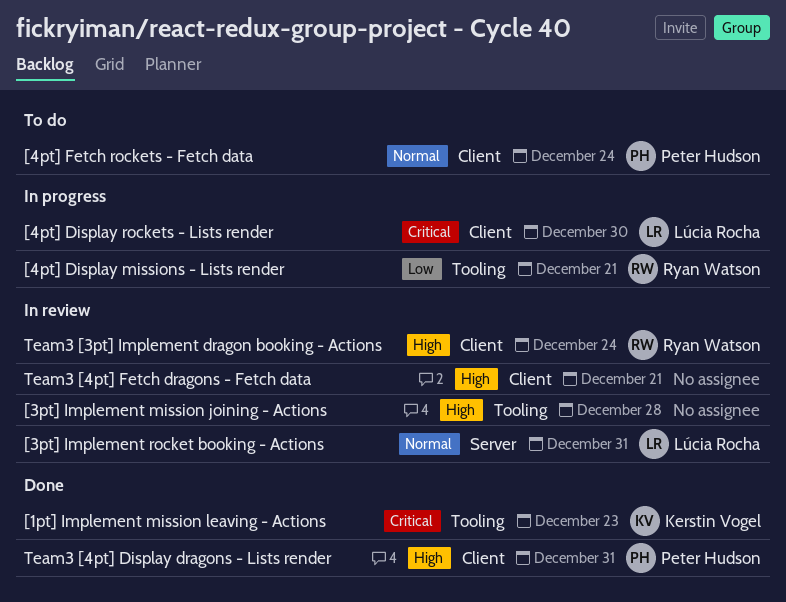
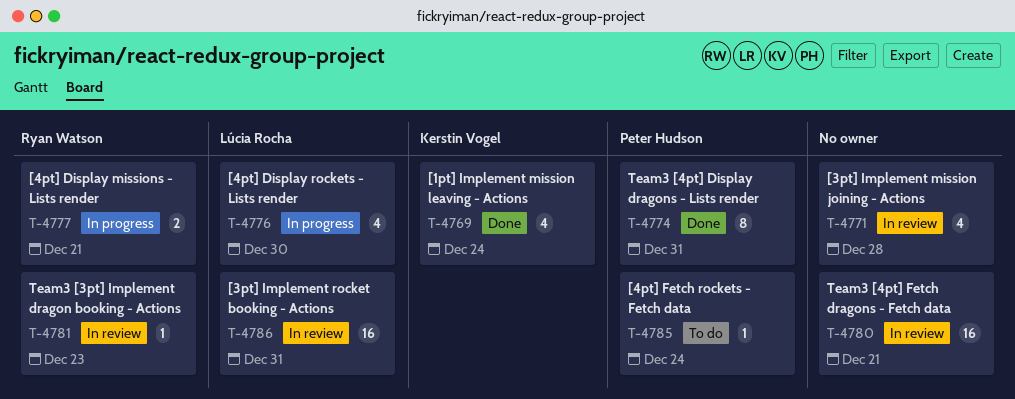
[1pt] Implement mission leaving - Actions, due: Dec 23 -> Dec 24
Team3 [3pt] Implement dragon booking - Actions, due: Dec 24 -> Dec 23

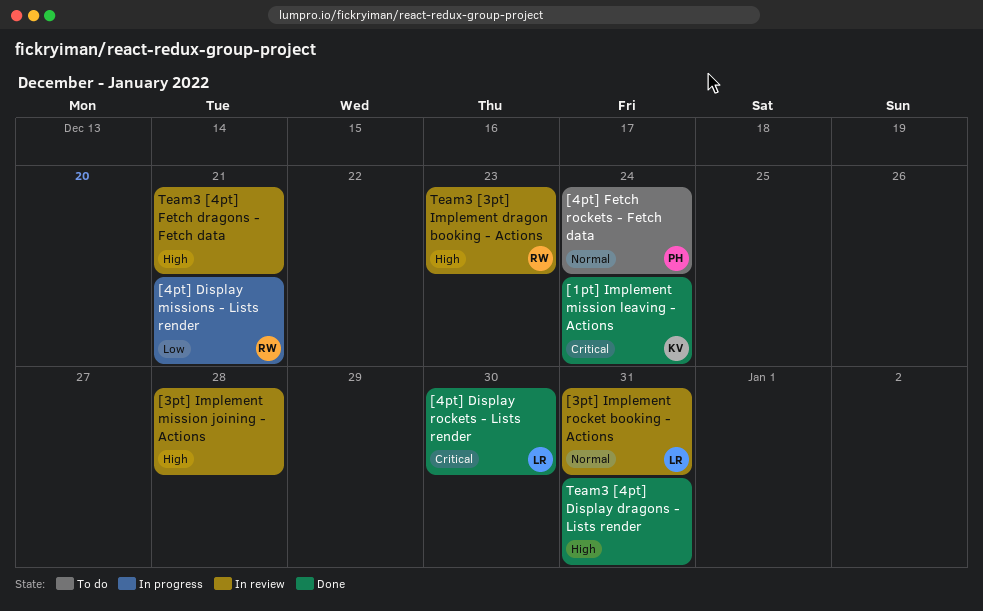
[4pt] Display rockets - Lists render, status: In progress -> Done
Team3 [4pt] Display dragons - Lists render, owner: Peter Hudson -> none

